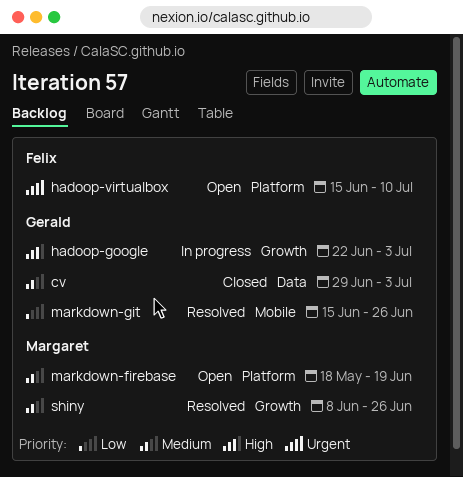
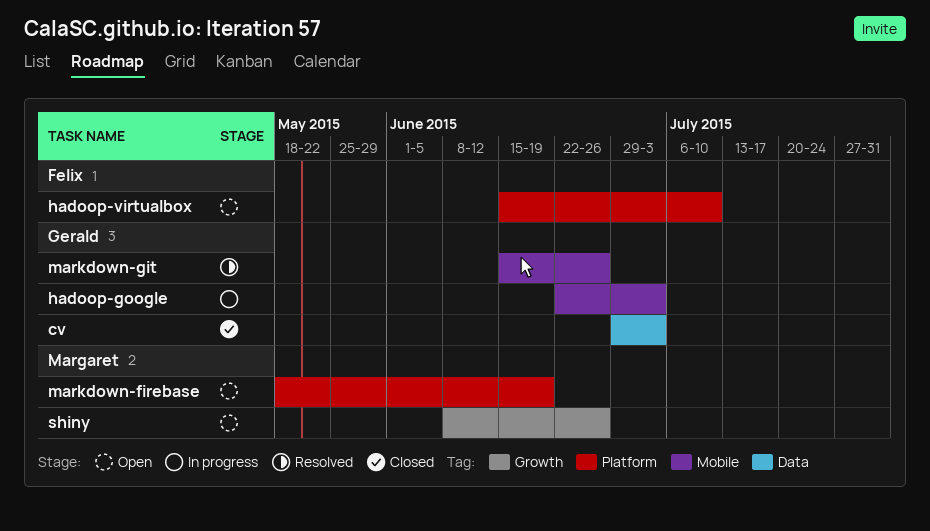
hadoop-google, label: Growth -> Mobile
shiny, status: Resolved -> Open

